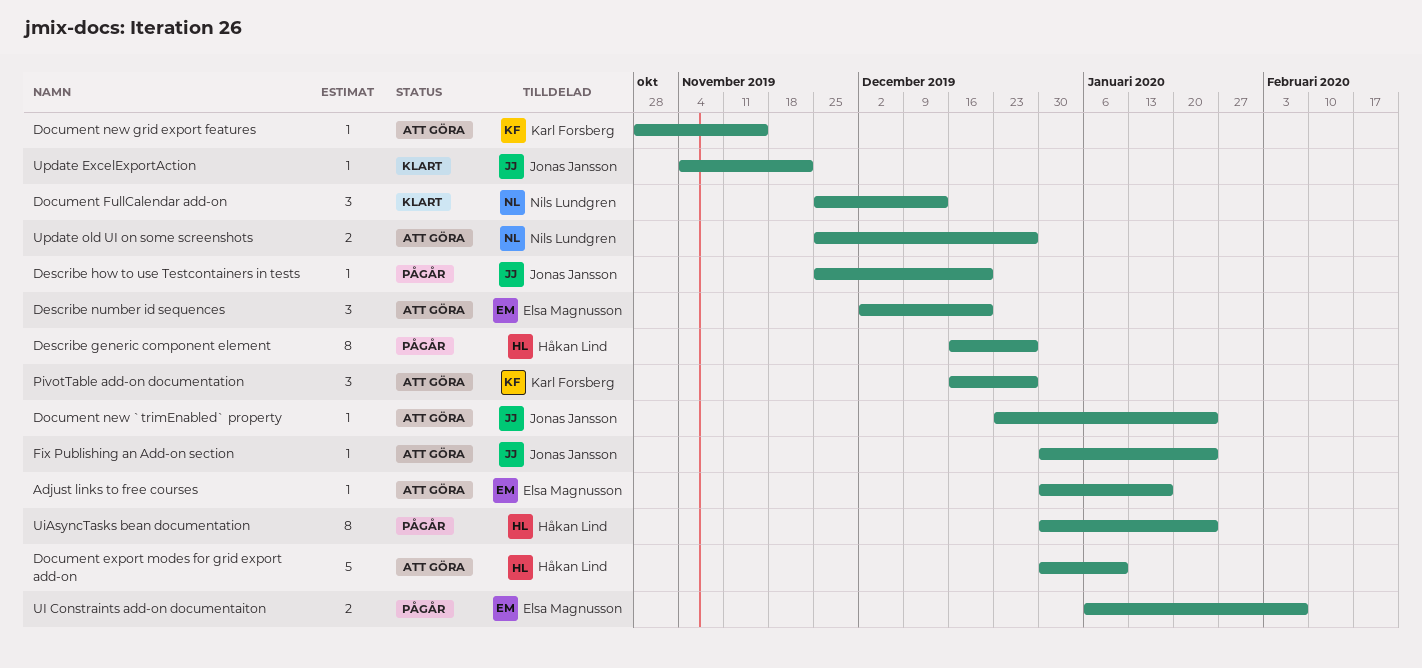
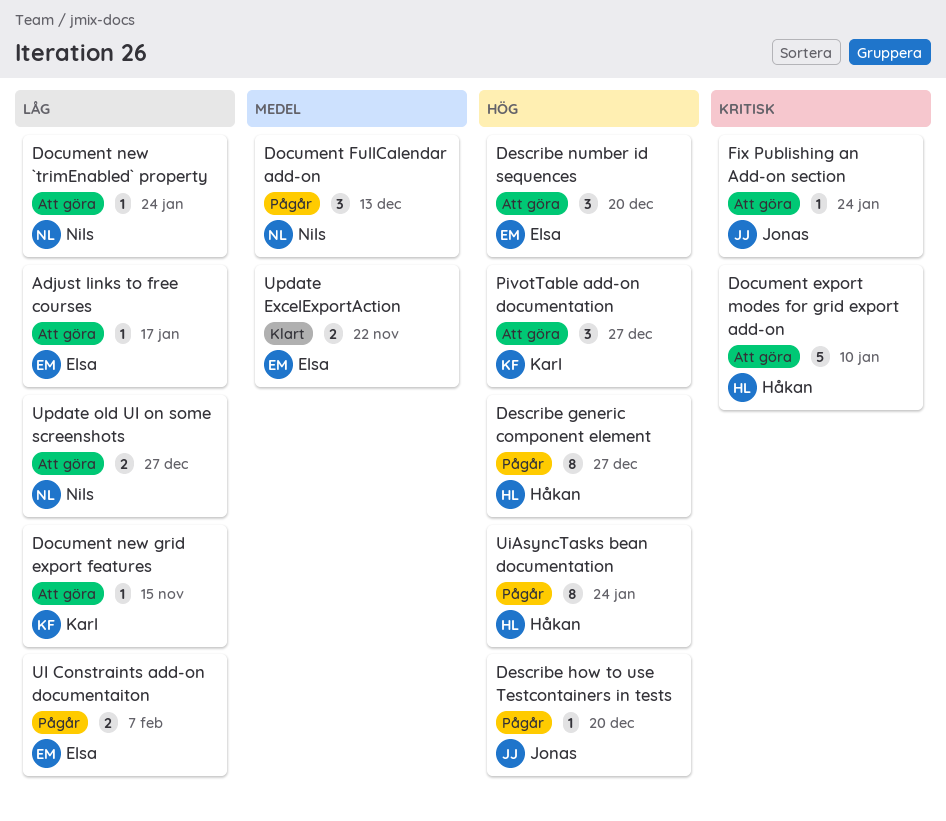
Document FullCalendar add-on, status: Klart -> Pågår
Document new `trimEnabled` property, owner: Jonas Jansson -> Nils Lundgren
Update ExcelExportAction, owner: Jonas Jansson -> Elsa Magnusson
Update ExcelExportAction, estimate: 1 -> 2

